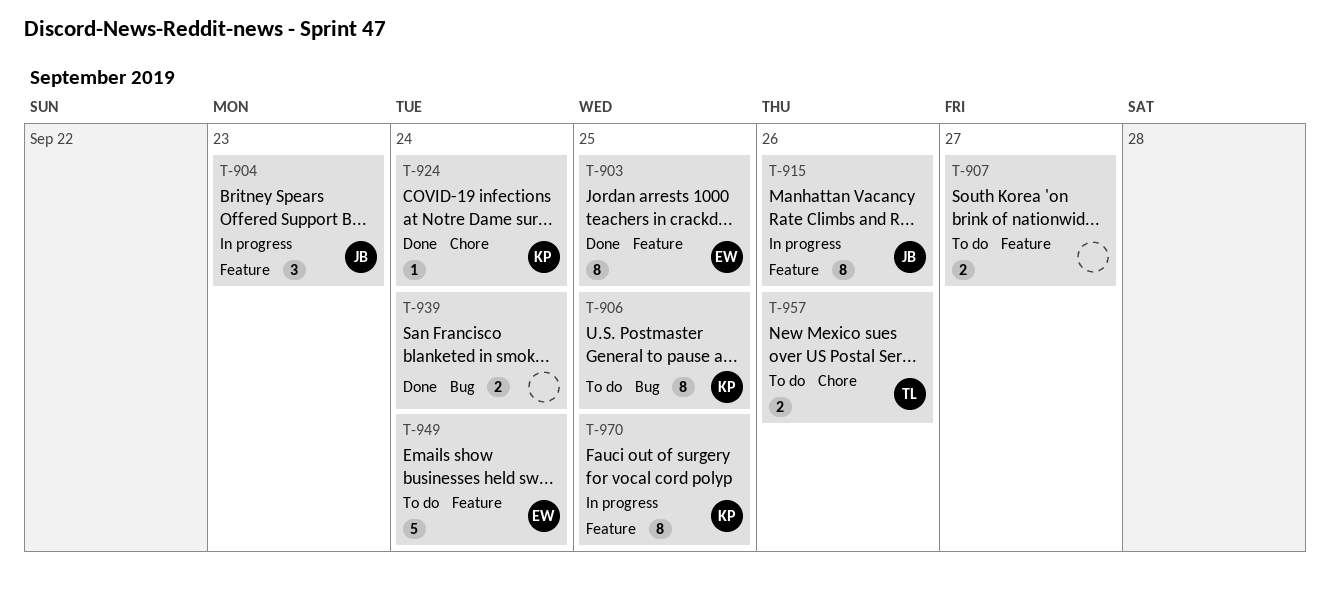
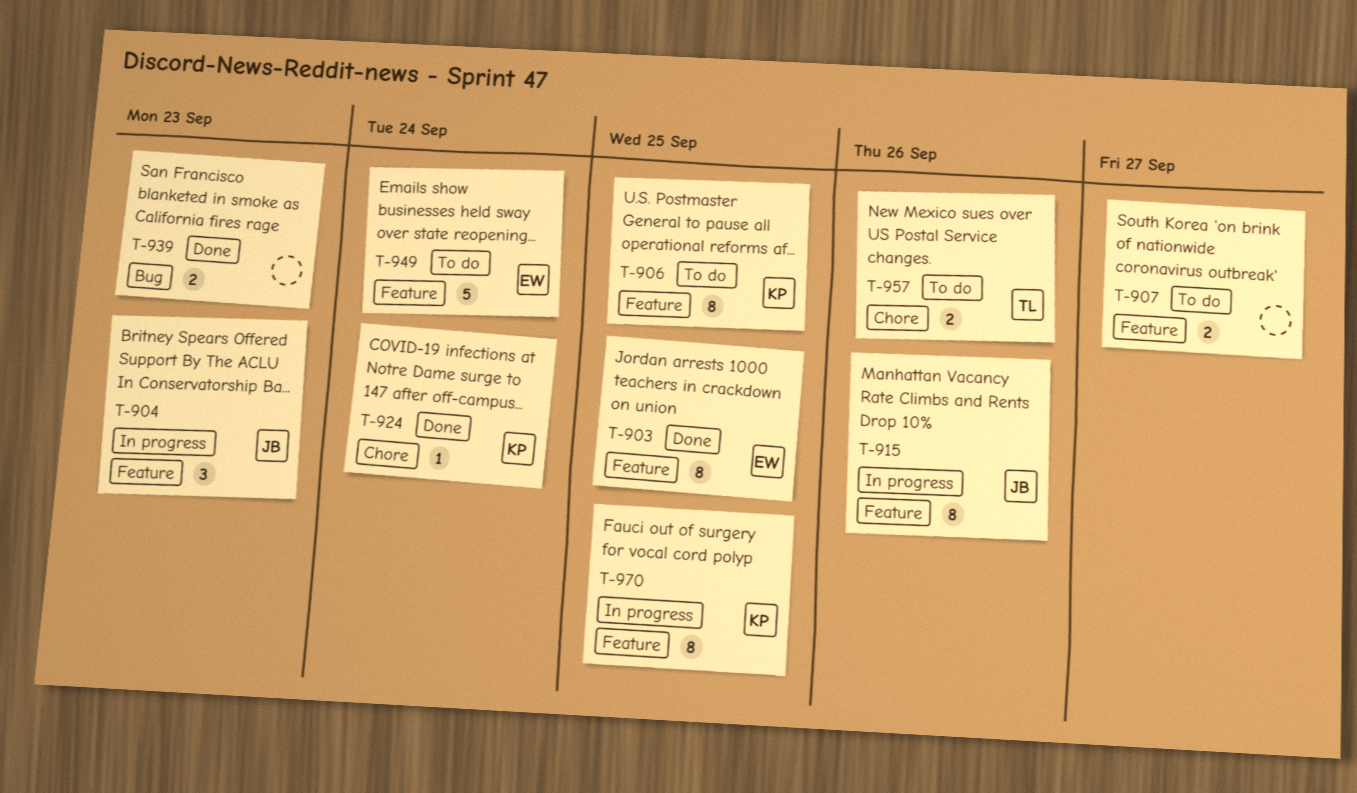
T-906, label: Bug -> Feature
T-939, due: Sep 24 -> Sep 23

